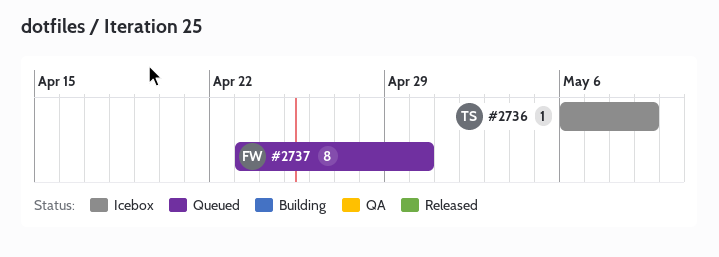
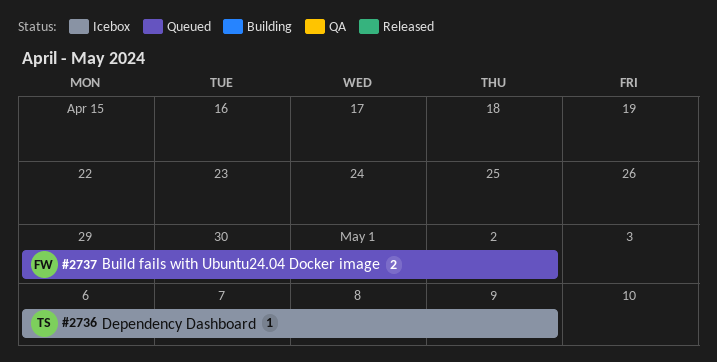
#2737, estimate: 8 -> 2
#2737, start: Apr 23 -> Apr 29
#2737, due: Apr 30 -> May 2

